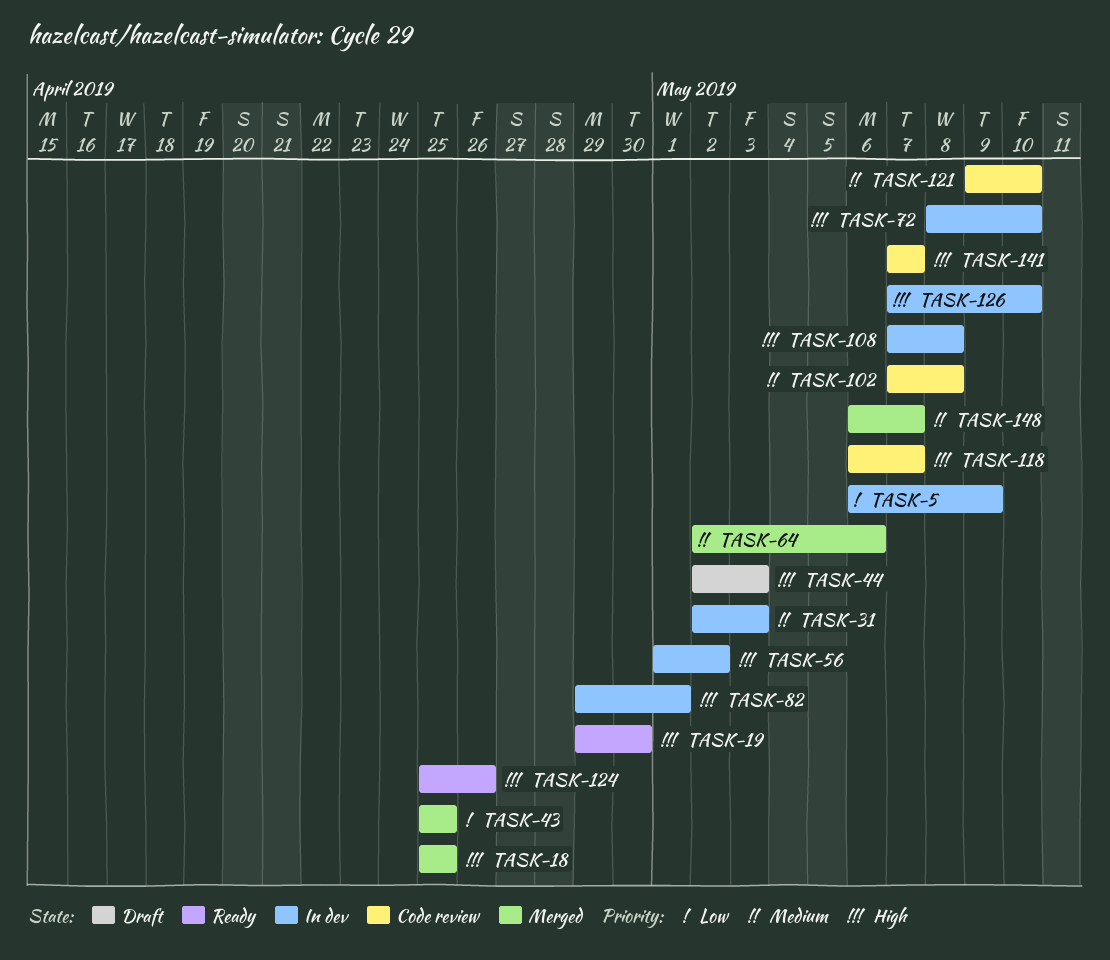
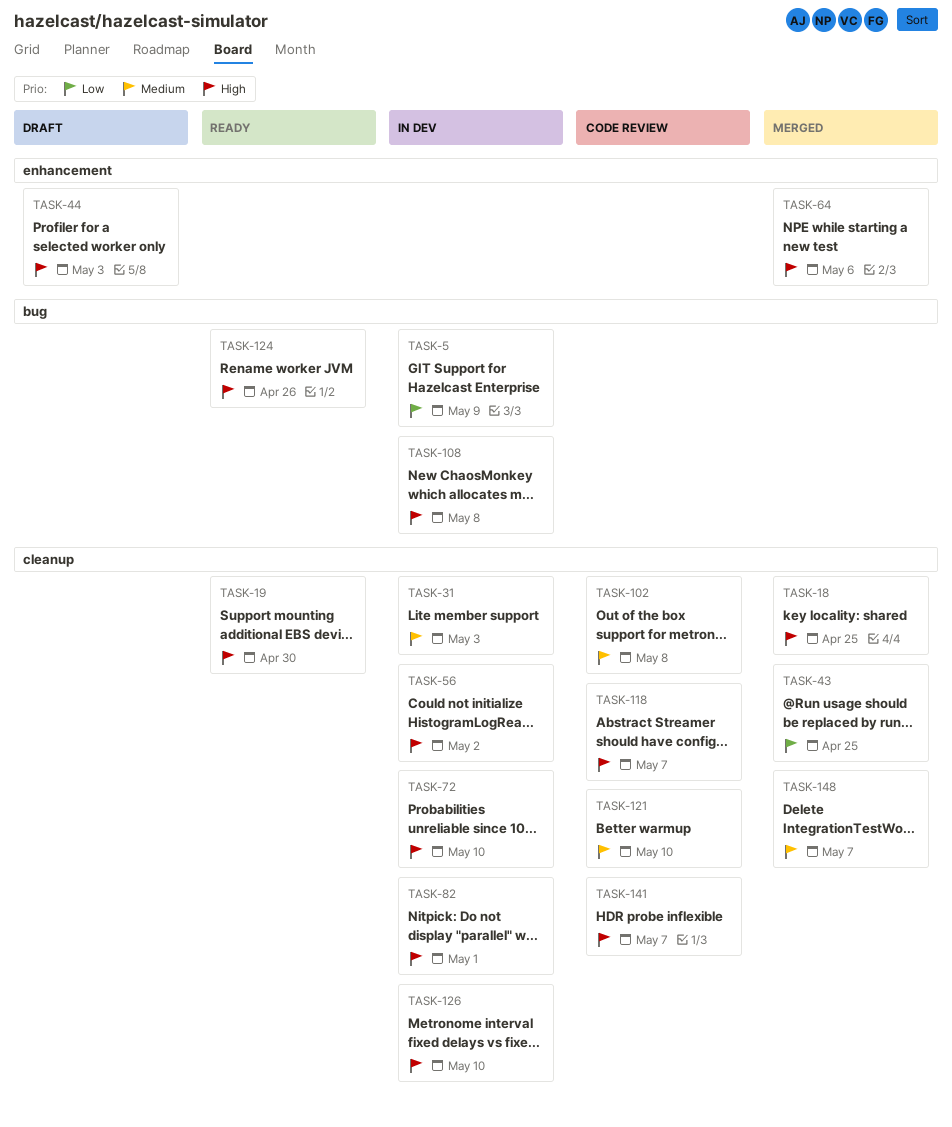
TASK-64, priority: Medium -> High

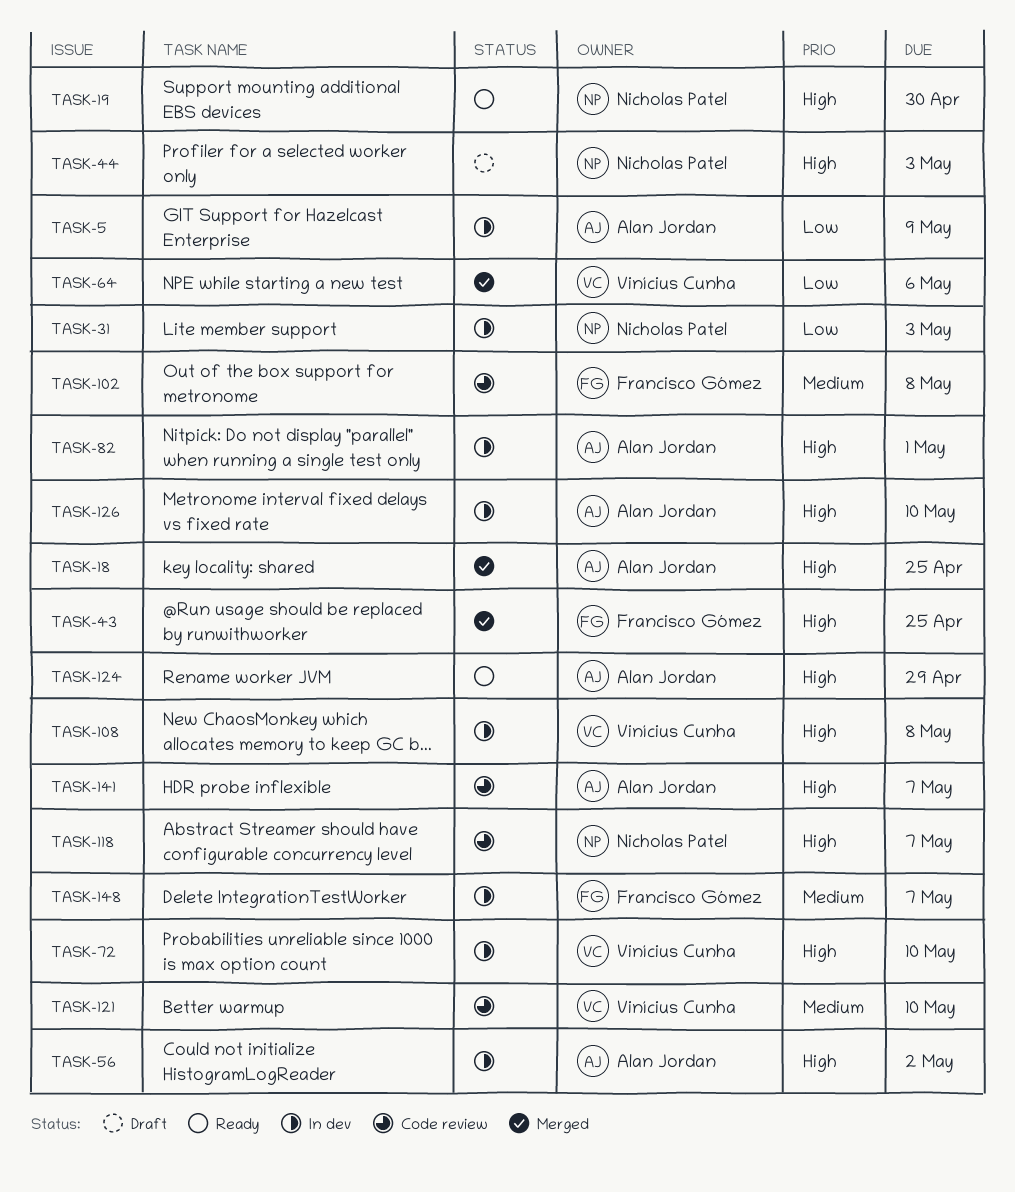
TASK-31, priority: Medium -> Low
TASK-43, priority: Low -> High
TASK-64, priority: High -> Low
TASK-124, due: Apr 26 -> Apr 29
TASK-148, status: Merged -> In dev

